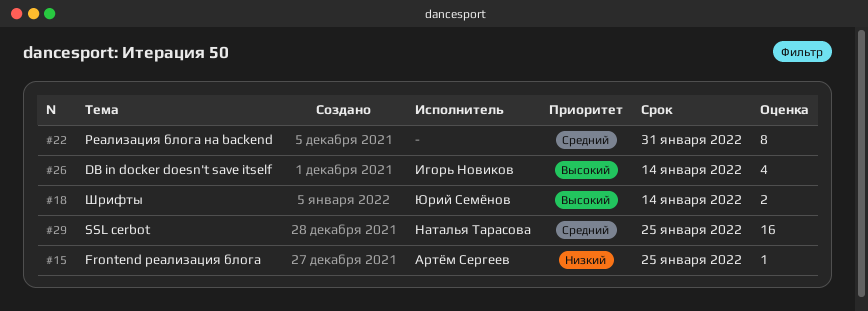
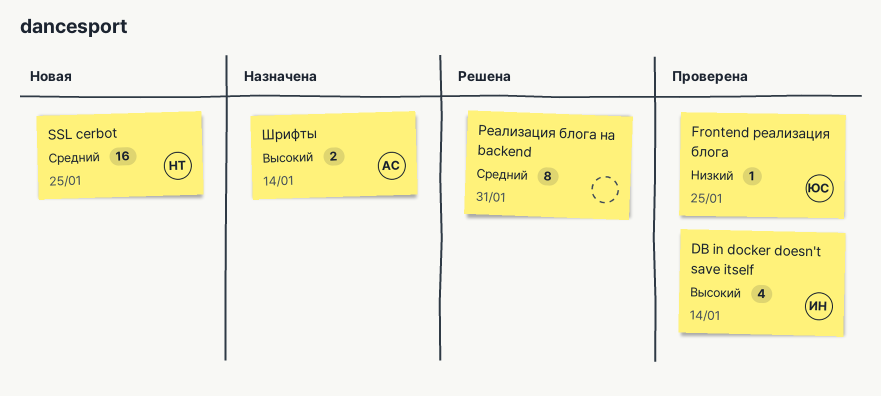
Frontend реализация блога, owner: Артём Сергеев -> Юрий Семёнов
Шрифты, owner: Юрий Семёнов -> Артём Сергеев

